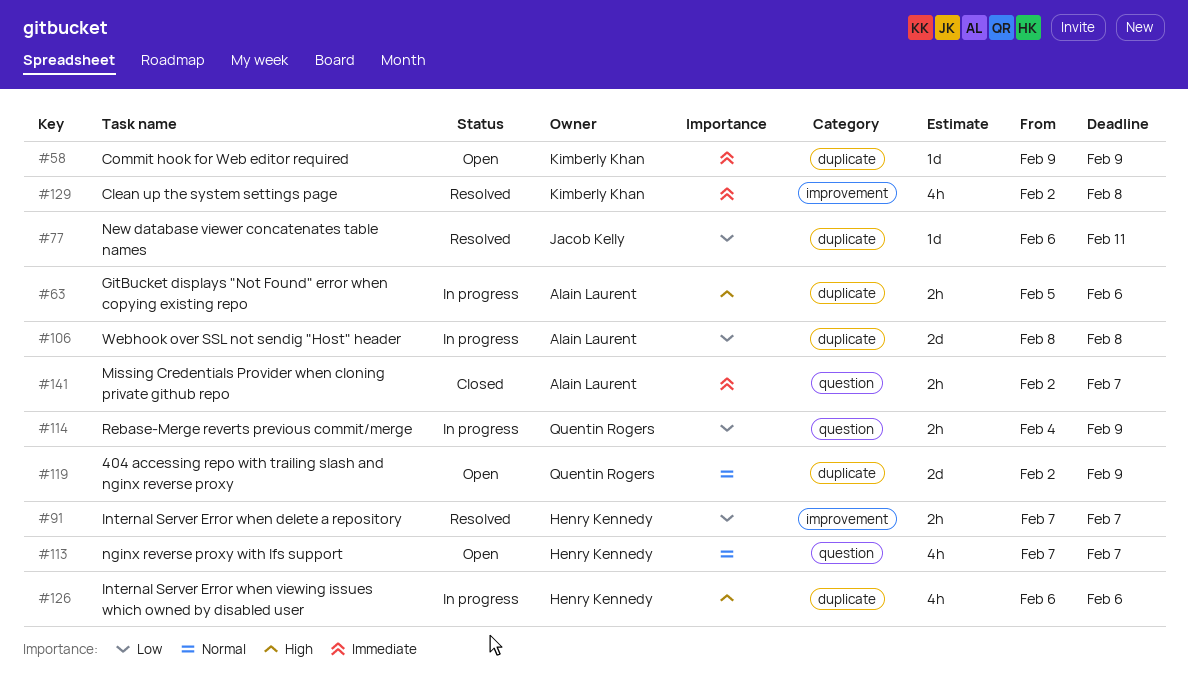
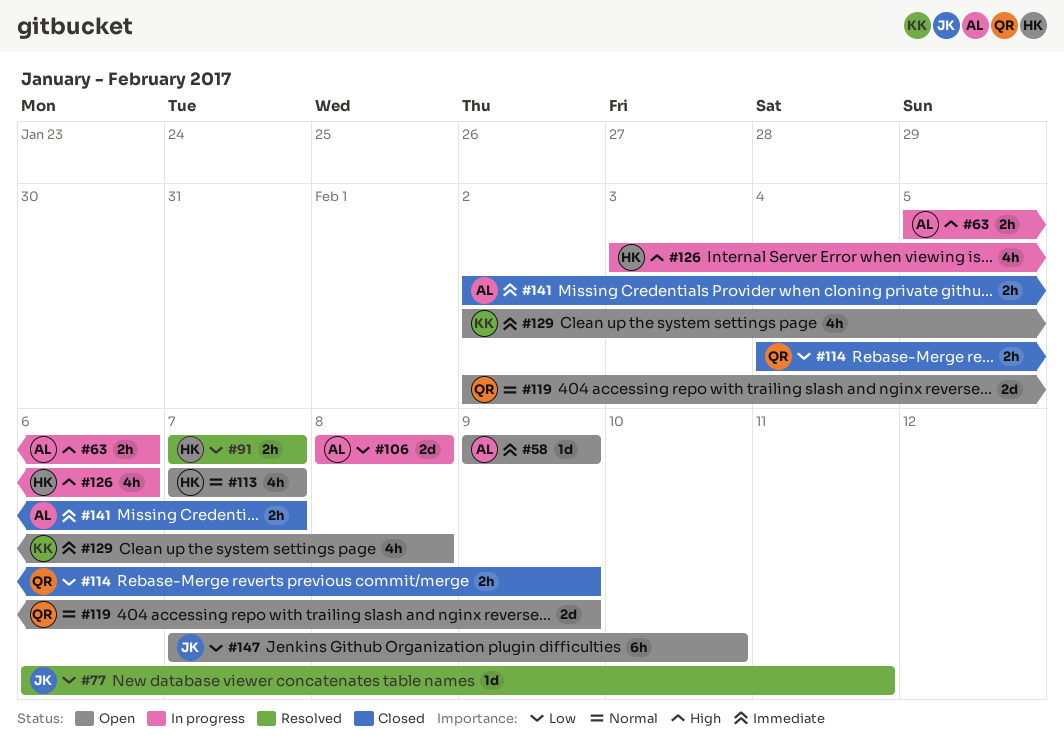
#58, owner: Kimberly Khan -> Alain Laurent
#114, status: In progress -> Closed
#126, start: Feb 6 -> Feb 3
#129, status: Resolved -> Open
#147: none -> present

